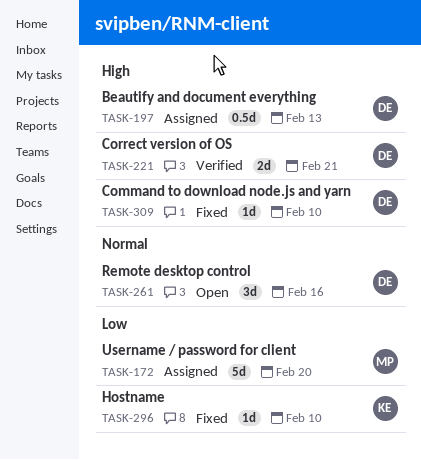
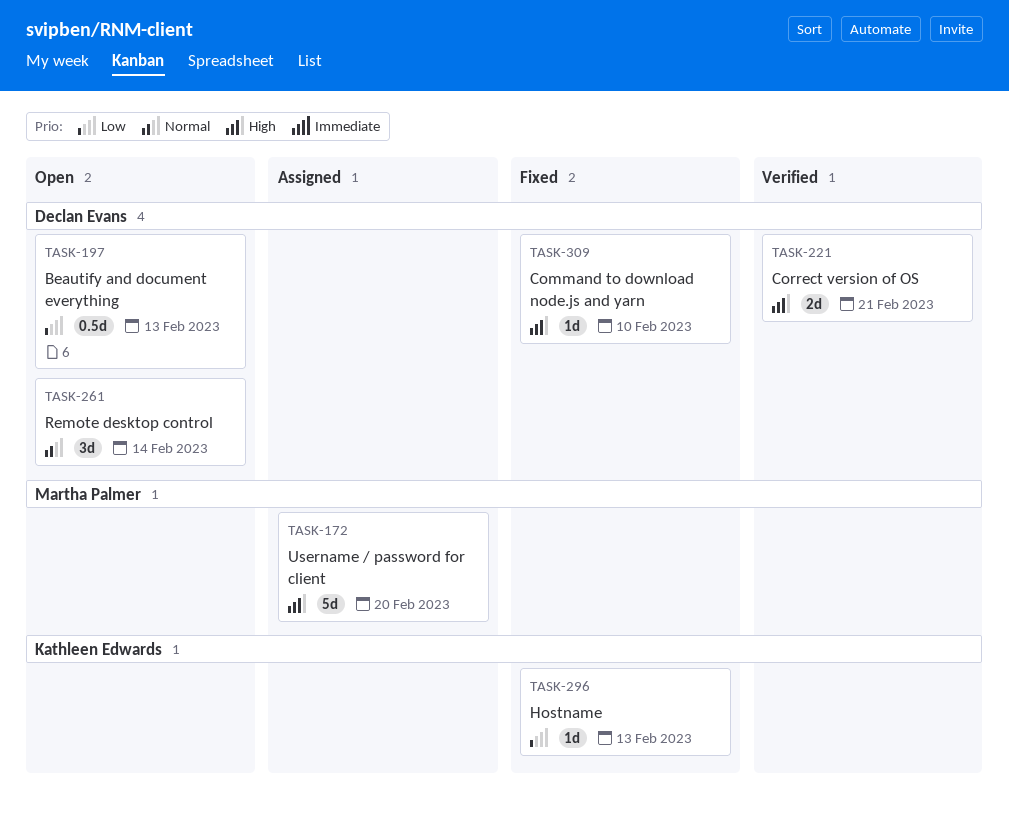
TASK-172, priority: Low -> High
TASK-197, status: Assigned -> Open
TASK-197, priority: High -> Low
TASK-261, due: Feb 16 -> Feb 14
TASK-296, due: Feb 10 -> Feb 13

